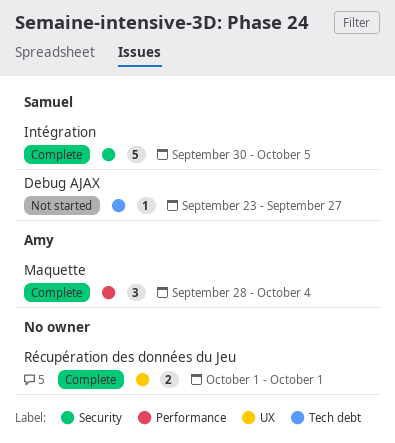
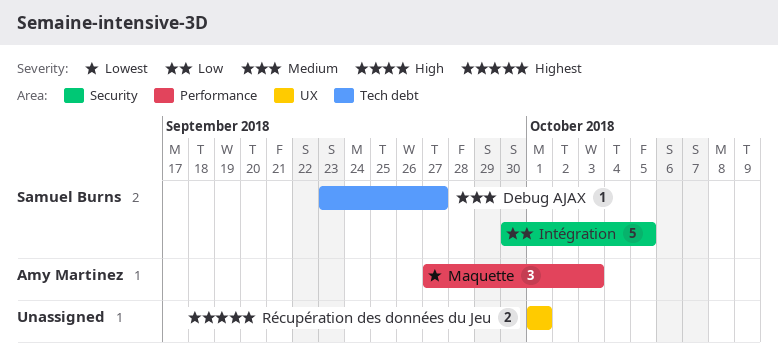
Maquette, start: Sep 28 -> Sep 27
Maquette, due: Oct 4 -> Oct 3

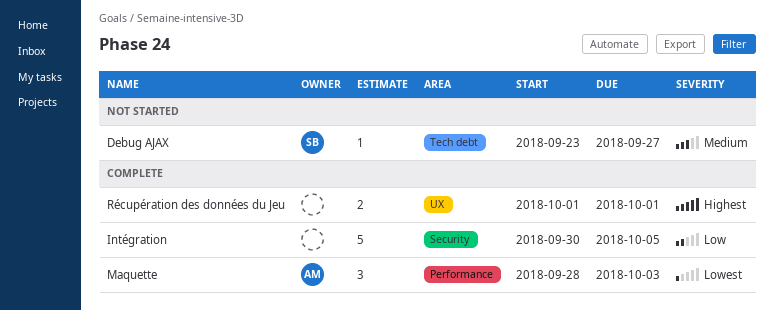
Intégration, owner: Samuel Burns -> none
Maquette, start: Sep 27 -> Sep 28

